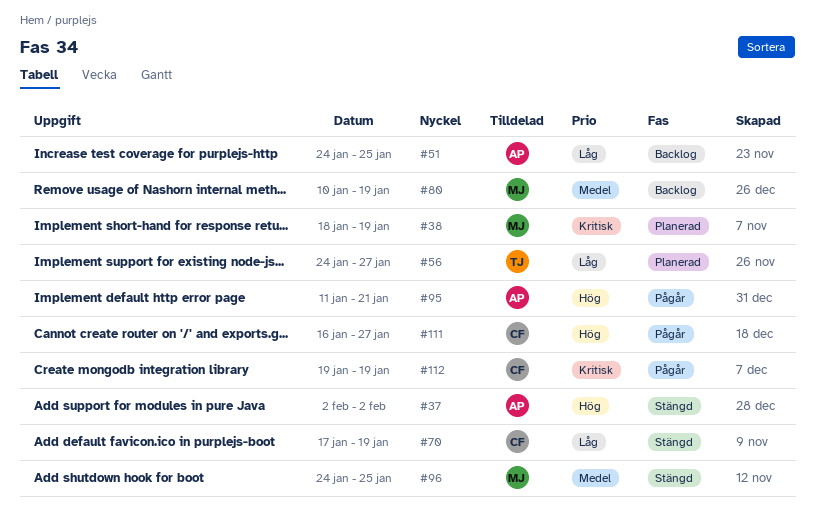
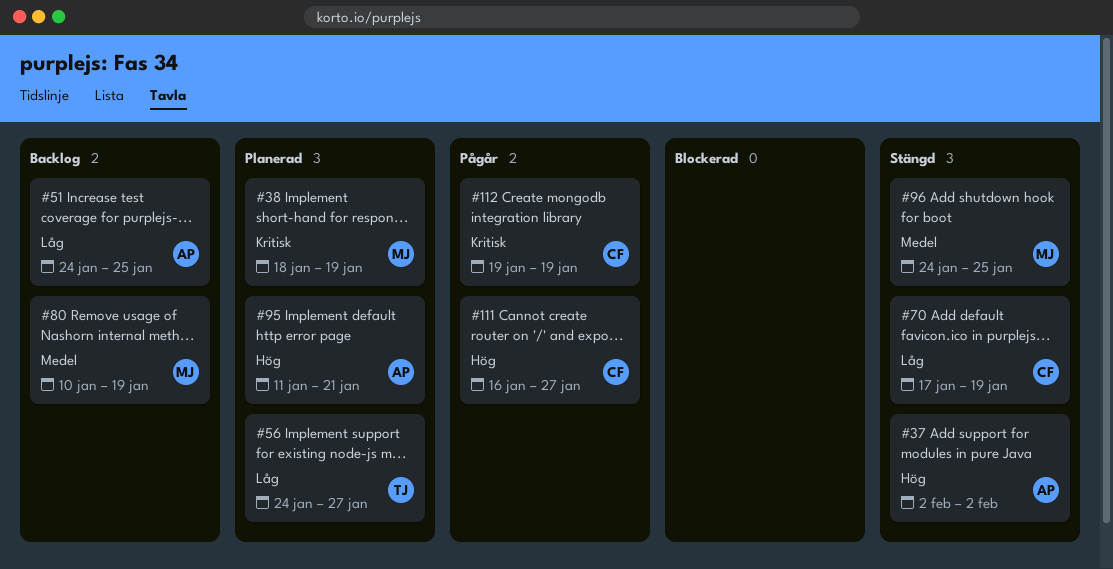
#95, status: Pågår -> Planerad

